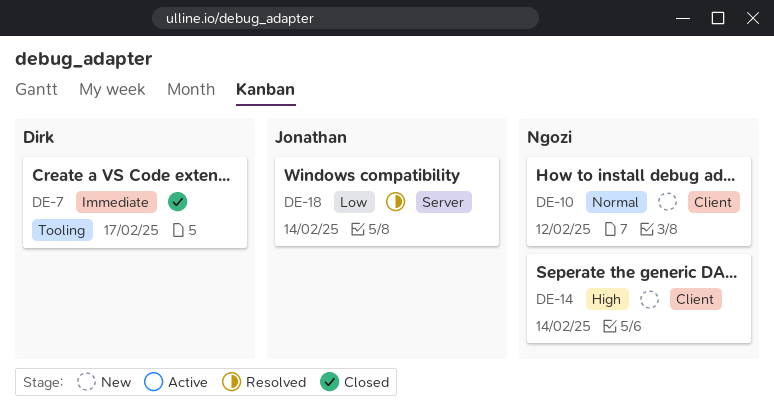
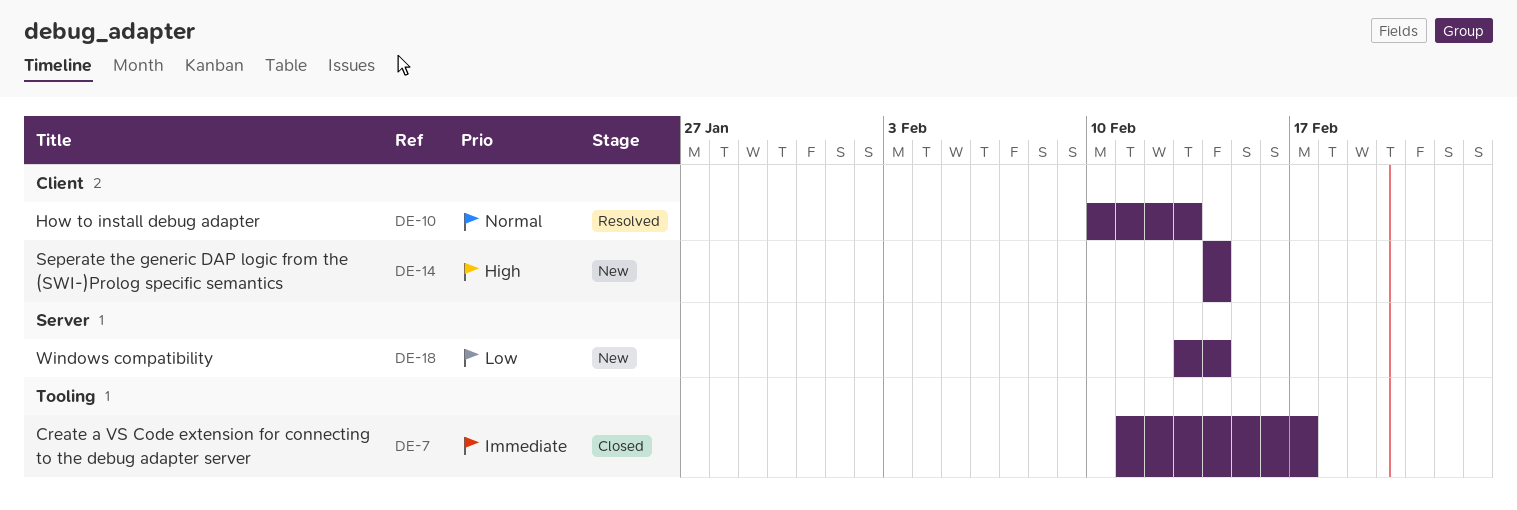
DE-10, status: New -> Resolved
DE-10, due: Feb 12 -> Feb 13
DE-18, status: Resolved -> New

